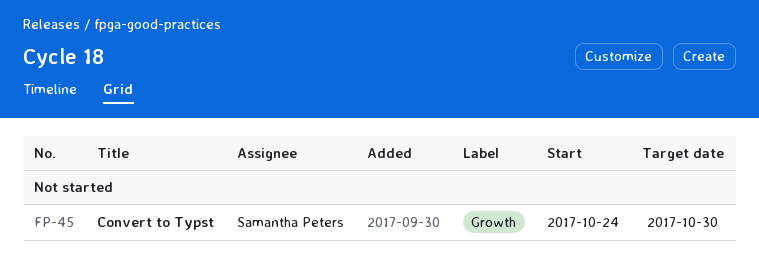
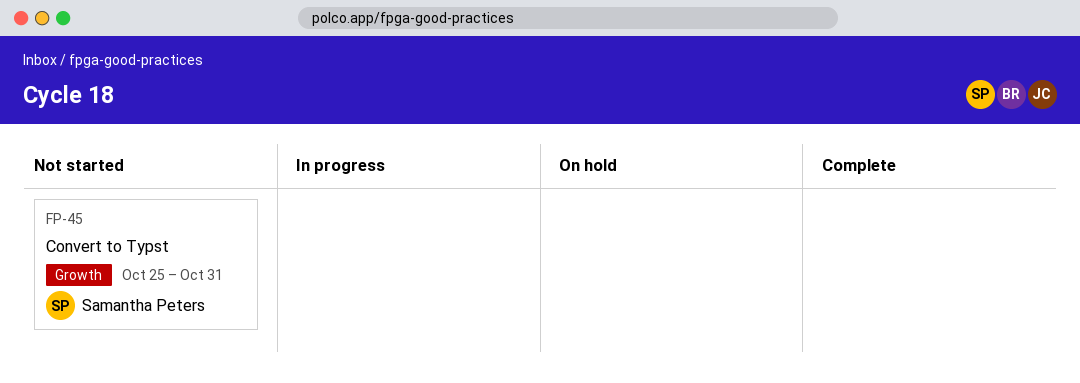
FP-45, start: Oct 24 -> Oct 25
FP-45, due: Oct 30 -> Oct 31

